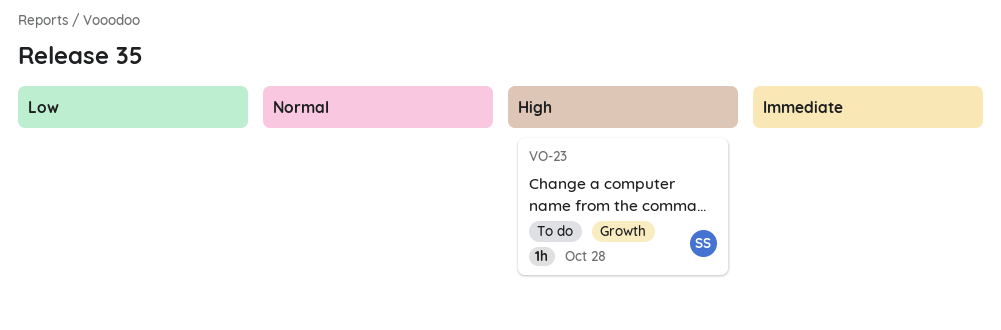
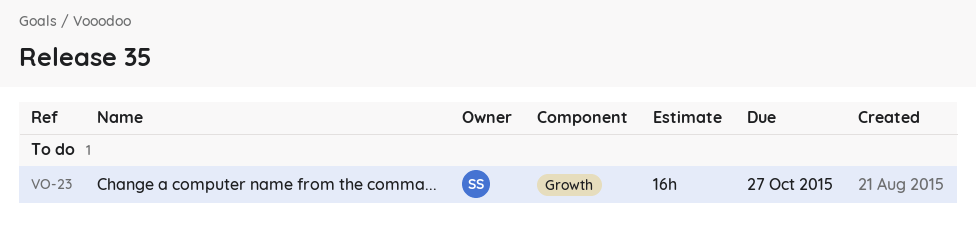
VO-23, estimate: 1h -> 16h
VO-23, due: Oct 28 -> Oct 27

